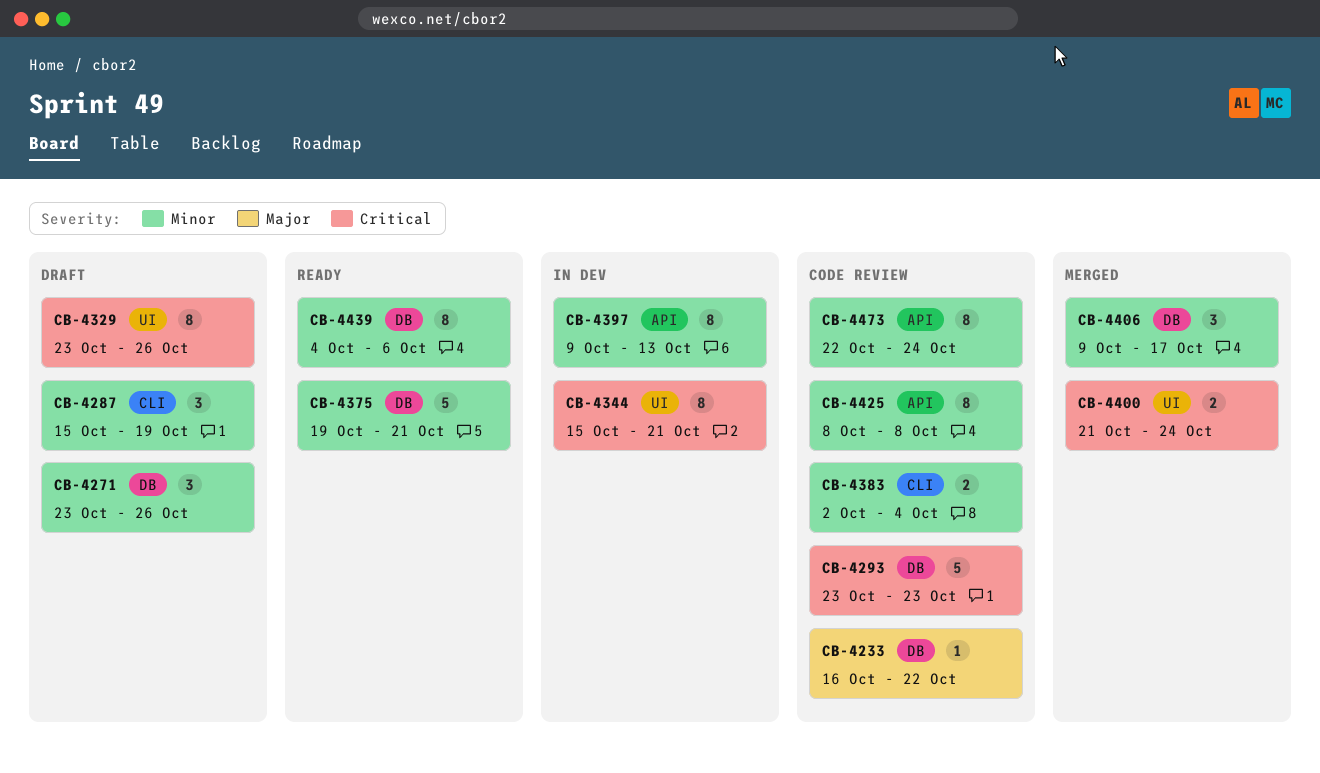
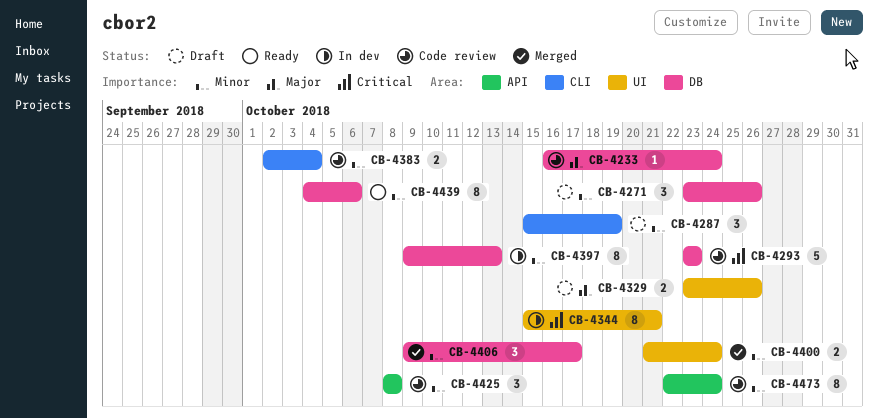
CB-4233, due: Oct 22 -> Oct 24
CB-4329, priority: Critical -> Major
CB-4329, estimate: 8 -> 2
CB-4375: present -> none
CB-4397, label: API -> DB
CB-4400, priority: Critical -> Minor
CB-4425, estimate: 8 -> 3

